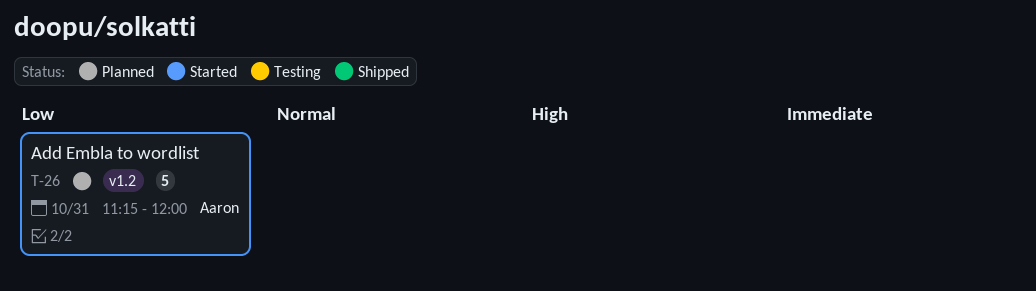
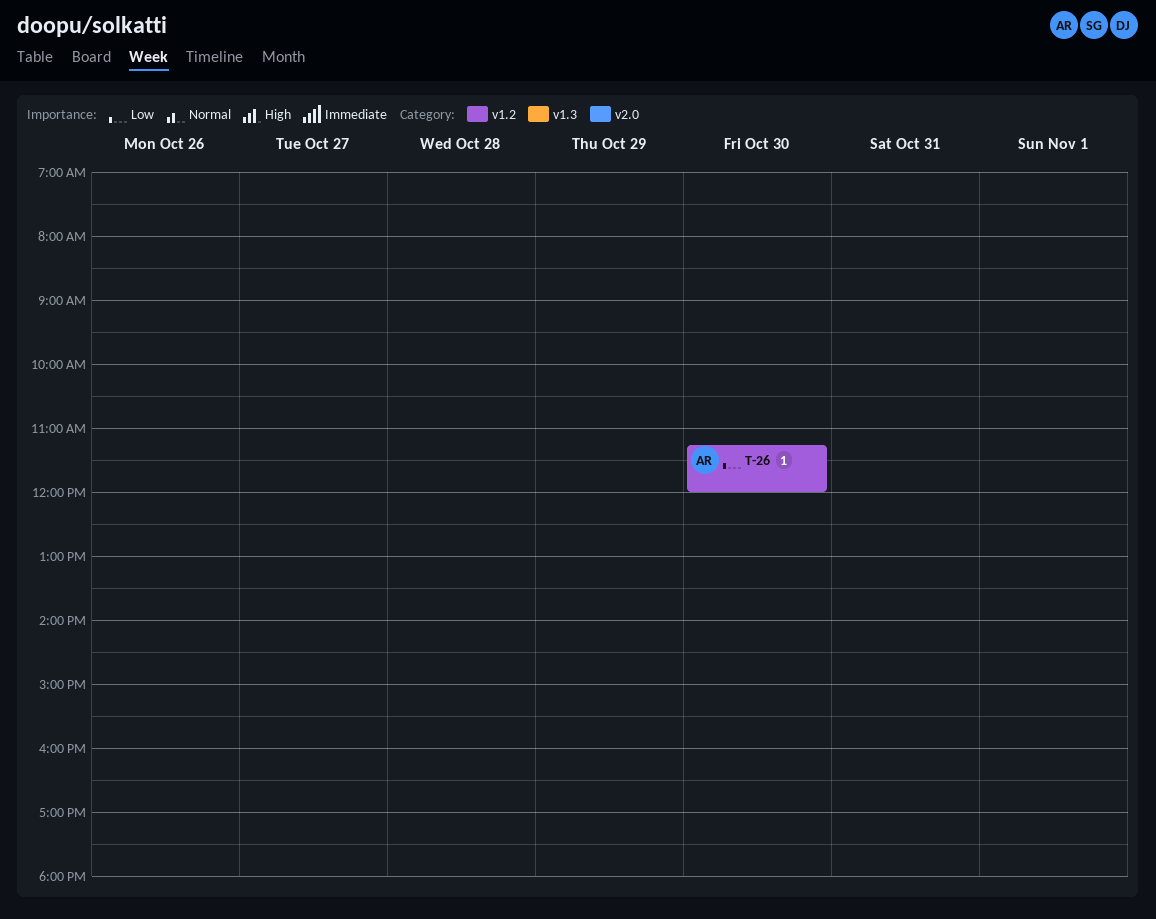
T-26, estimate: 5 -> 1
T-26, day: Oct 31 -> Oct 30

